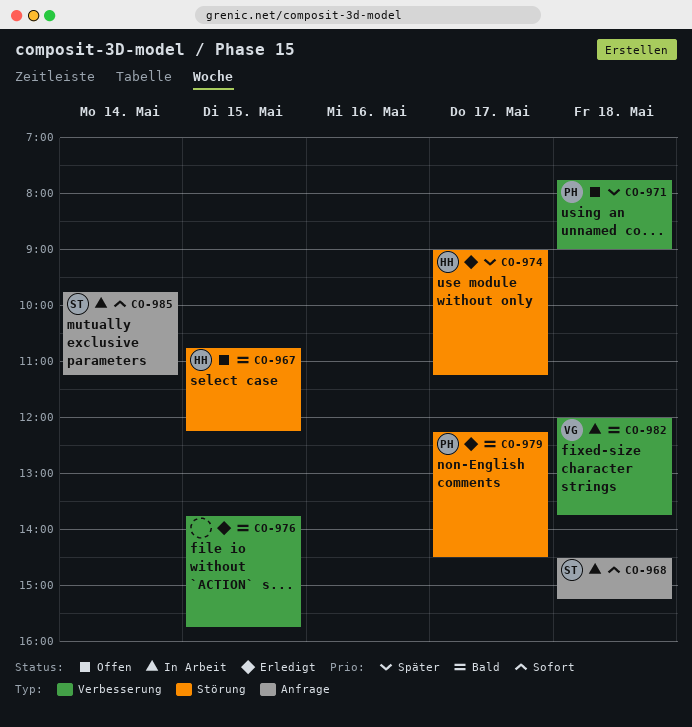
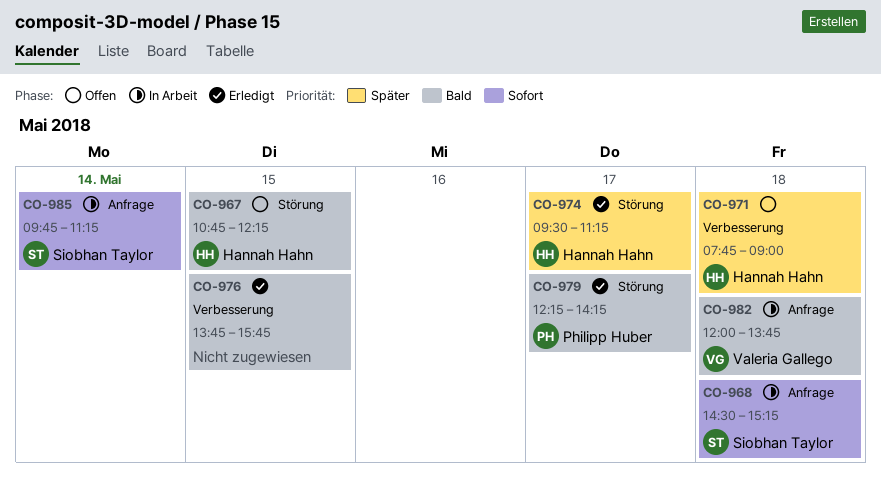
CO-971, owner: Philipp Huber -> Hannah Hahn
CO-974, begins: 09:00 -> 09:30
CO-979, ends: 14:30 -> 14:15
CO-982, label: Verbesserung -> Anfrage

